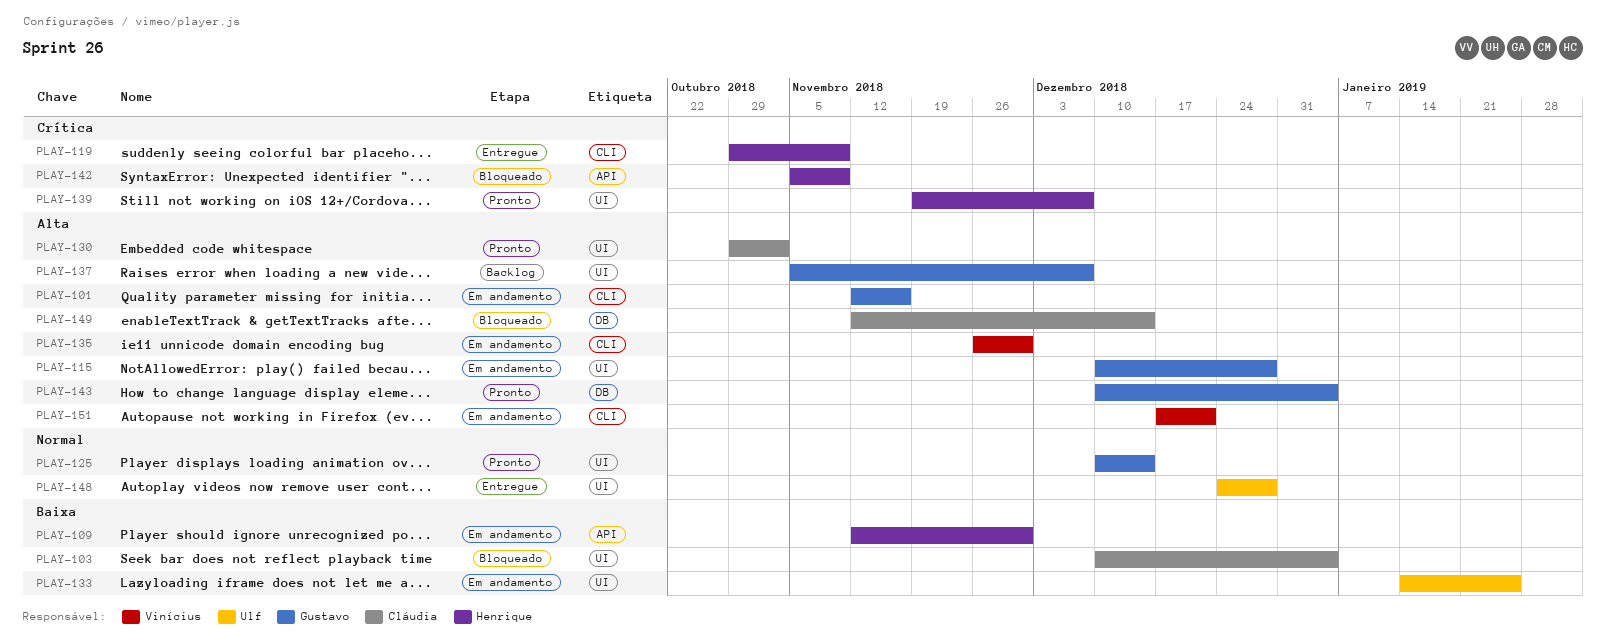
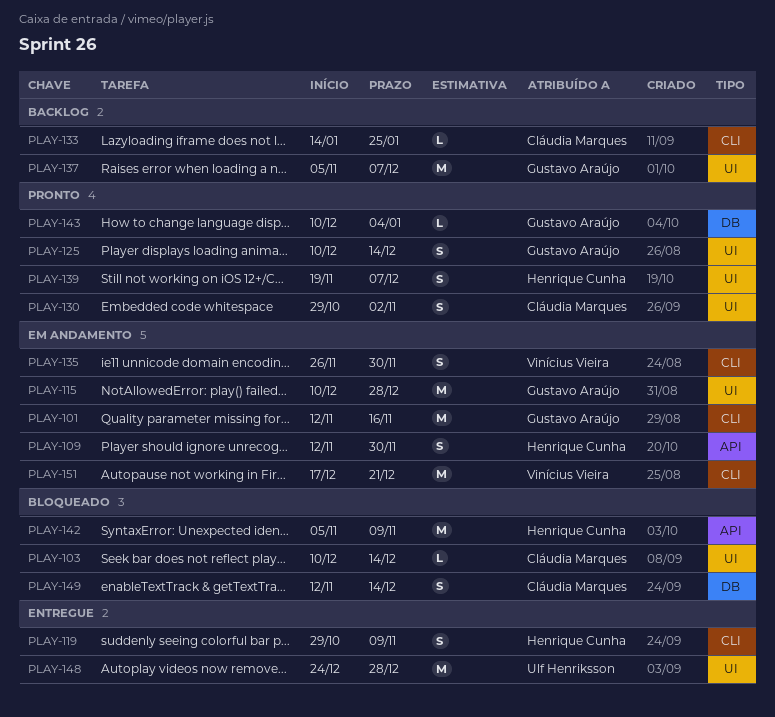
PLAY-103, due: Jan 4 -> Dec 14
PLAY-133, status: Em andamento -> Backlog
PLAY-133, owner: Ulf Henriksson -> Cláudia Marques
PLAY-133, label: UI -> CLI

